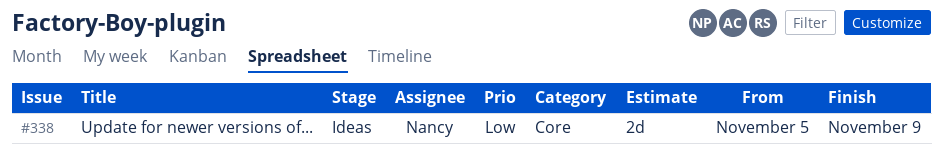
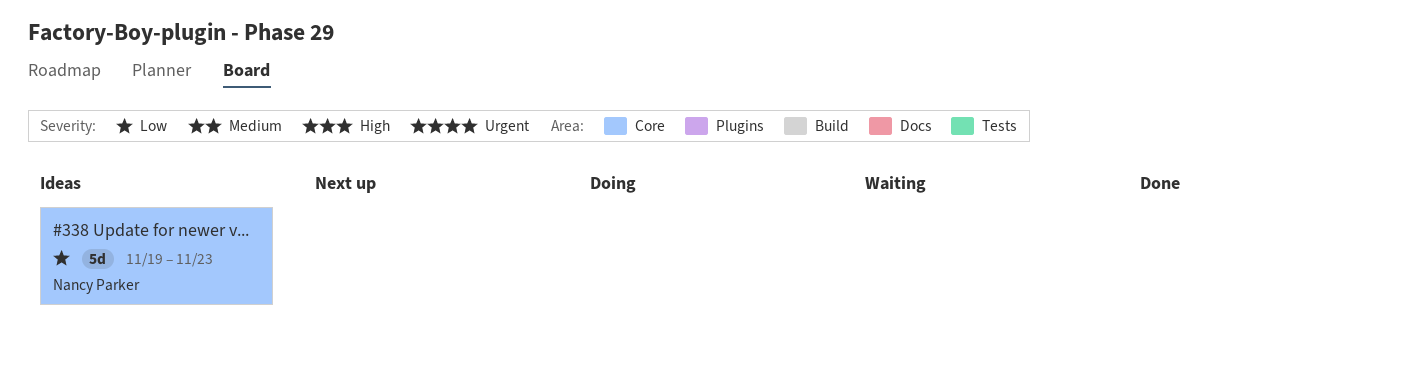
#338, estimate: 2d -> 5d
#338, start: Nov 5 -> Nov 19
#338, due: Nov 9 -> Nov 23

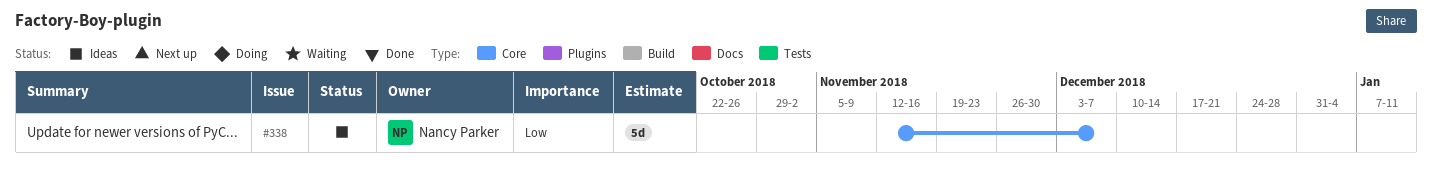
#338, start: Nov 19 -> Nov 12
#338, due: Nov 23 -> Dec 7

